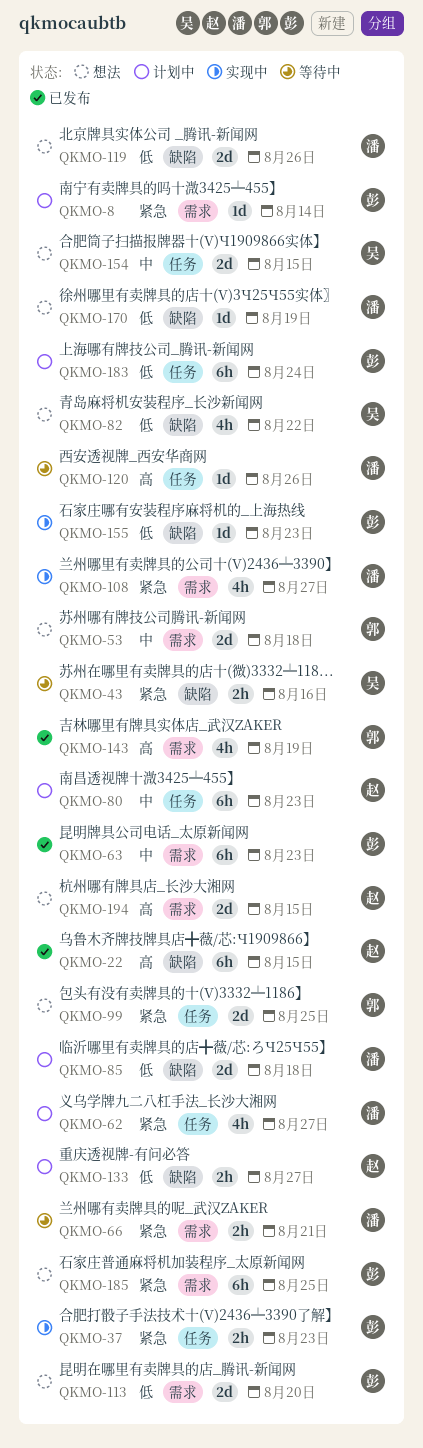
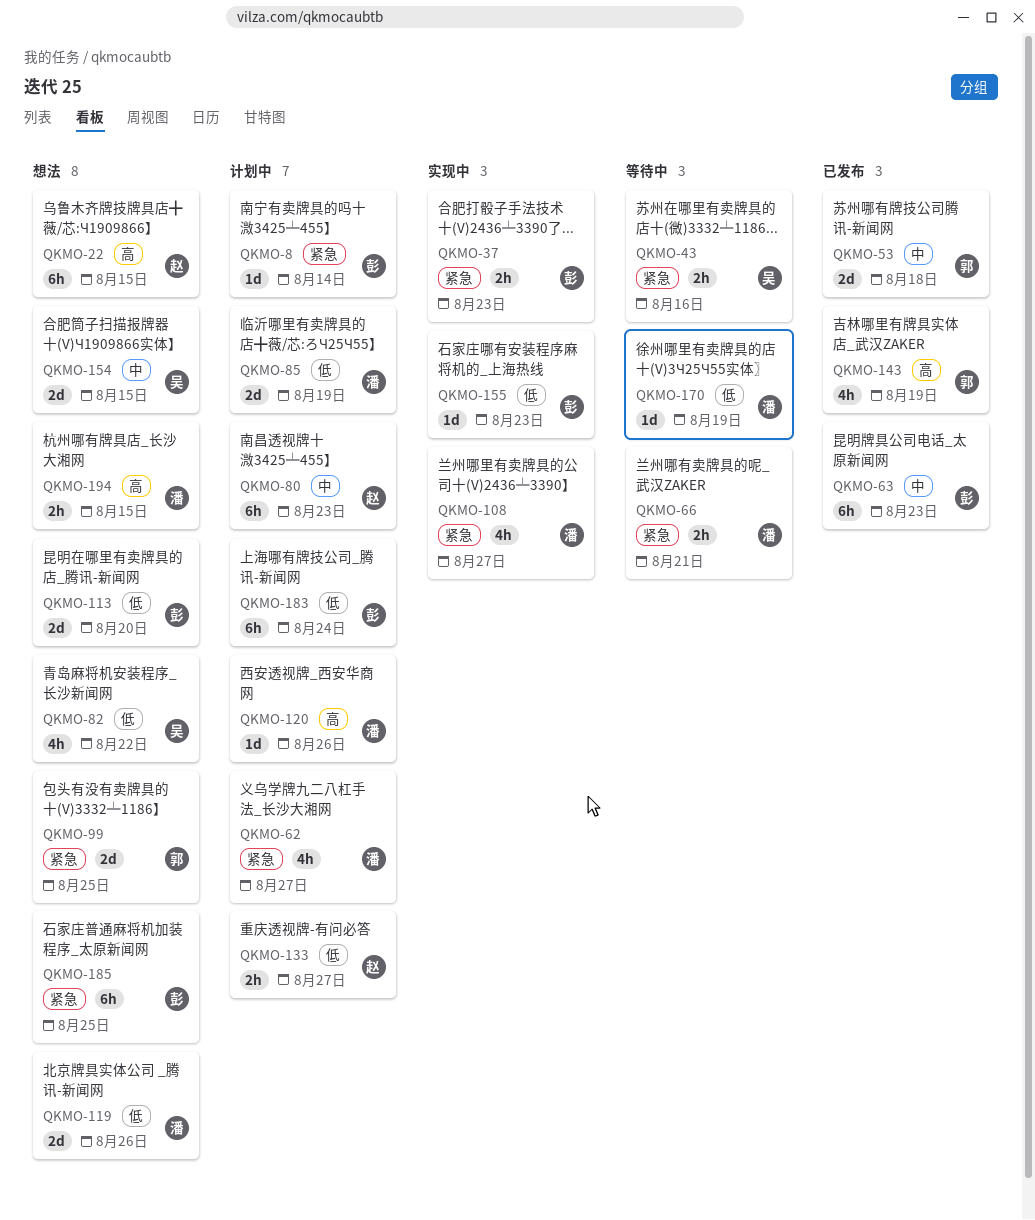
QKMO-22, status: 已发布 -> 想法
QKMO-53, status: 想法 -> 已发布
QKMO-85, due: Aug 18 -> Aug 19
QKMO-120, status: 等待中 -> 计划中
QKMO-170, status: 想法 -> 等待中
QKMO-194, owner: 赵 -> 潘
QKMO-194, estimate: 2d -> 2h

